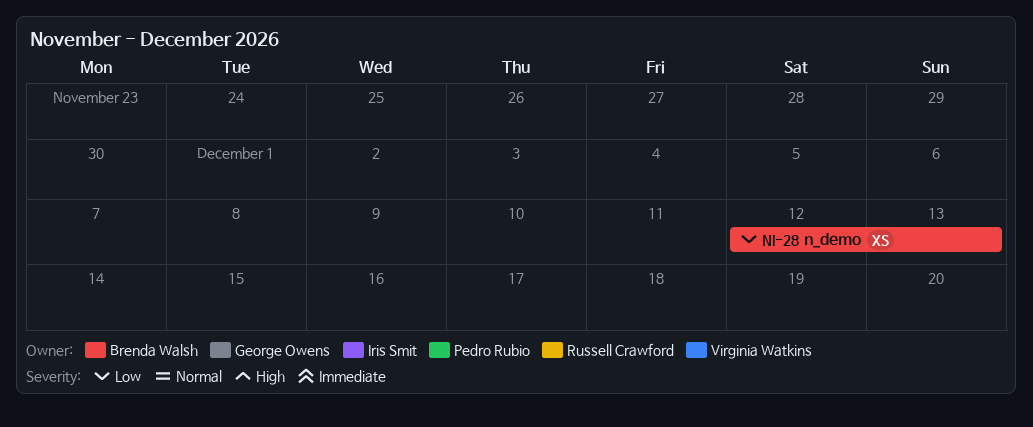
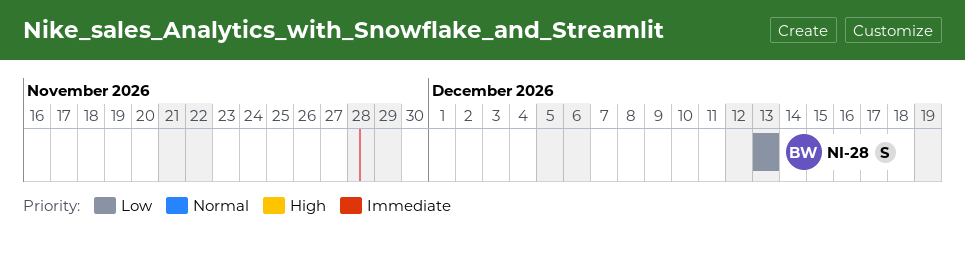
NI-28, estimate: XS -> S
NI-28, start: Dec 12 -> Dec 13

